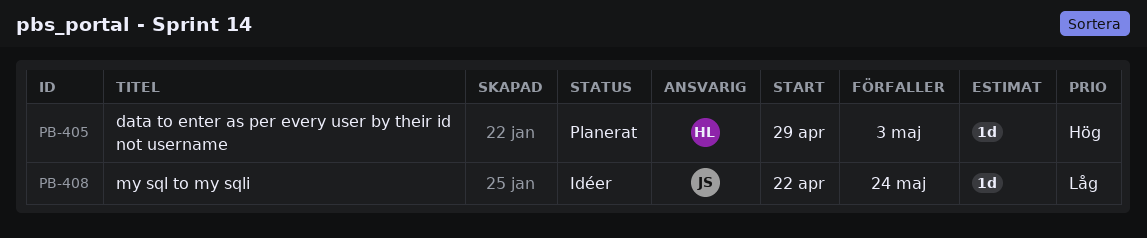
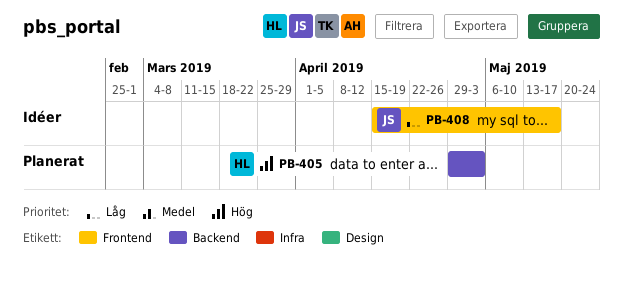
PB-408, start: Apr 22 -> Apr 15
PB-408, due: May 24 -> May 17

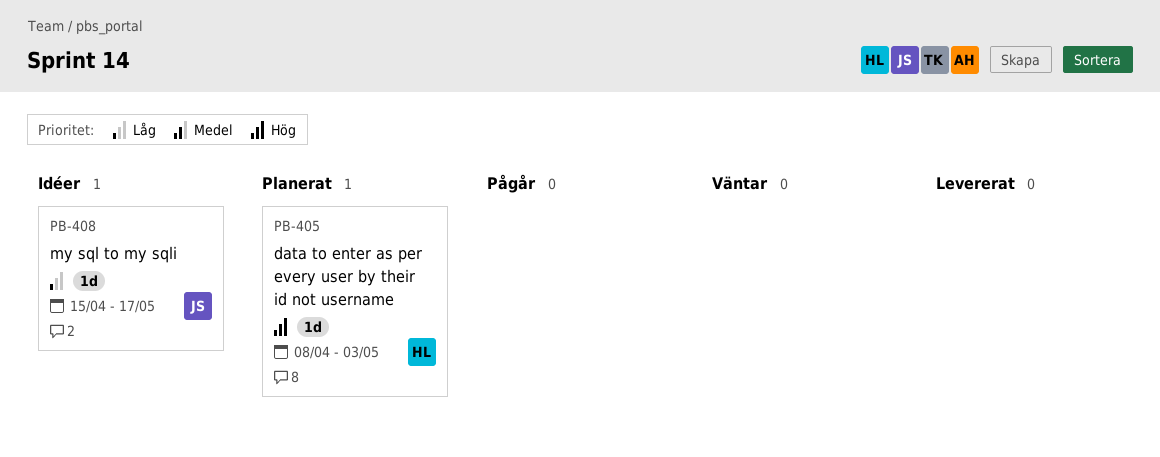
PB-405, start: Apr 29 -> Apr 8

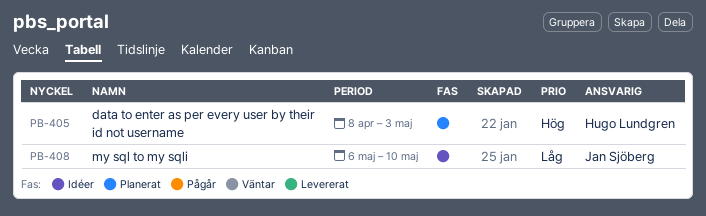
PB-408, start: Apr 15 -> May 6
PB-408, due: May 17 -> May 10

